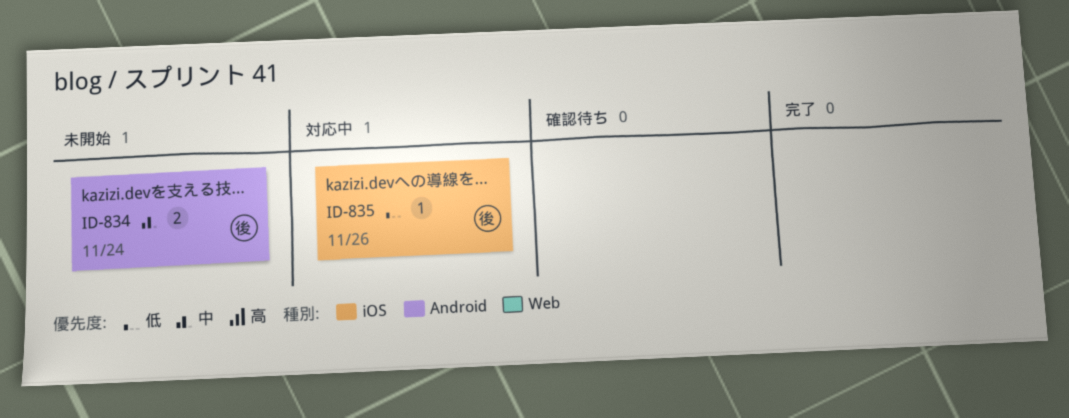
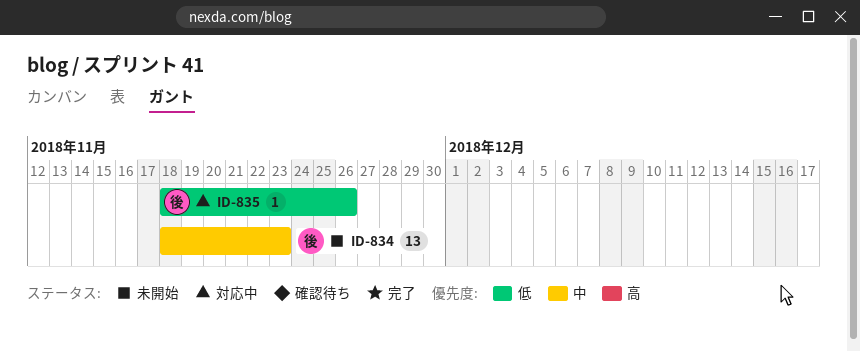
ID-834, estimate: 2 -> 13
ID-834, due: Nov 24 -> Nov 23

